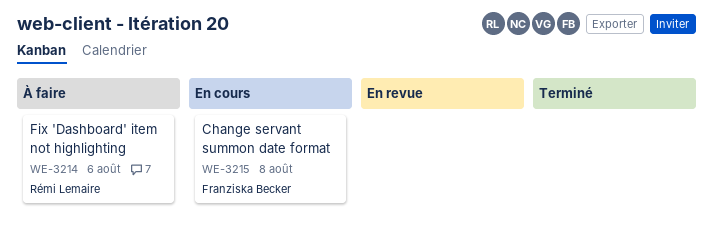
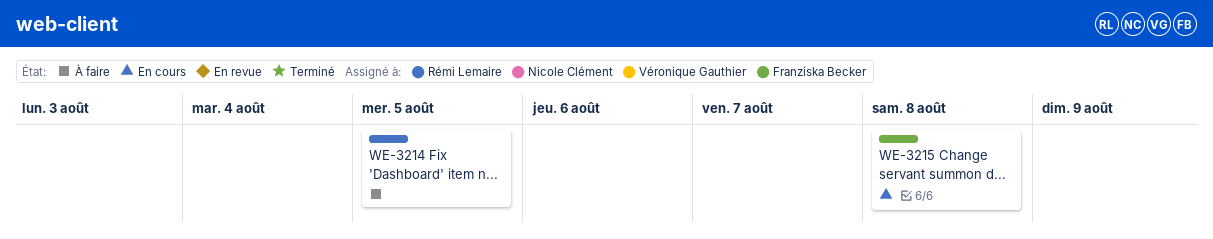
WE-3214, due: Aug 6 -> Aug 5

